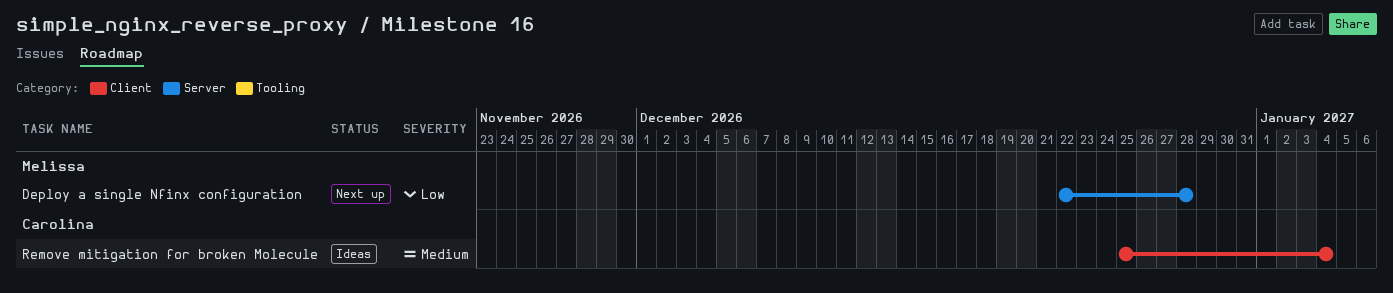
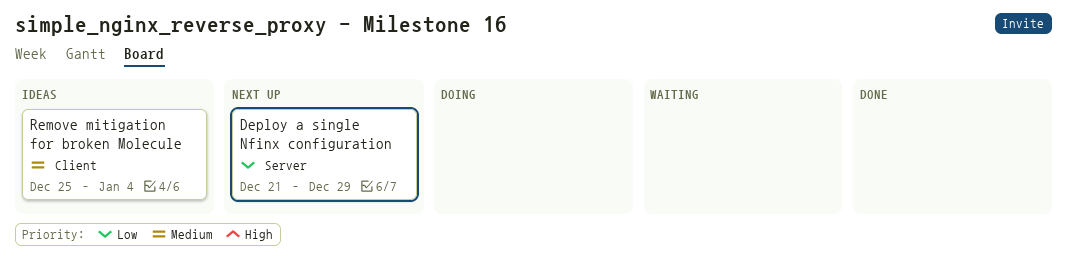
Deploy a single Nfinx configuration, start: Dec 22 -> Dec 21
Deploy a single Nfinx configuration, due: Dec 28 -> Dec 29

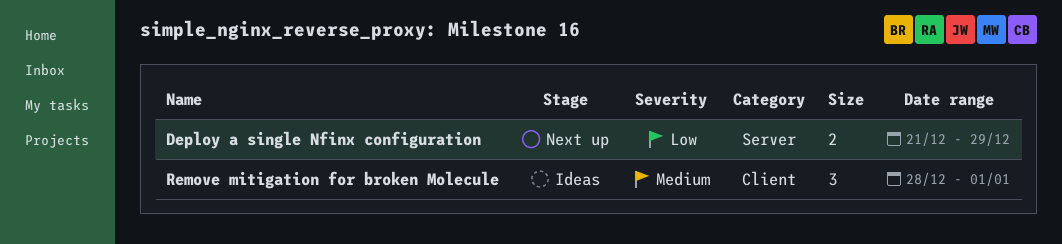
Remove mitigation for broken Molecule, start: Dec 25 -> Dec 28
Remove mitigation for broken Molecule, due: Jan 4 -> Jan 1

